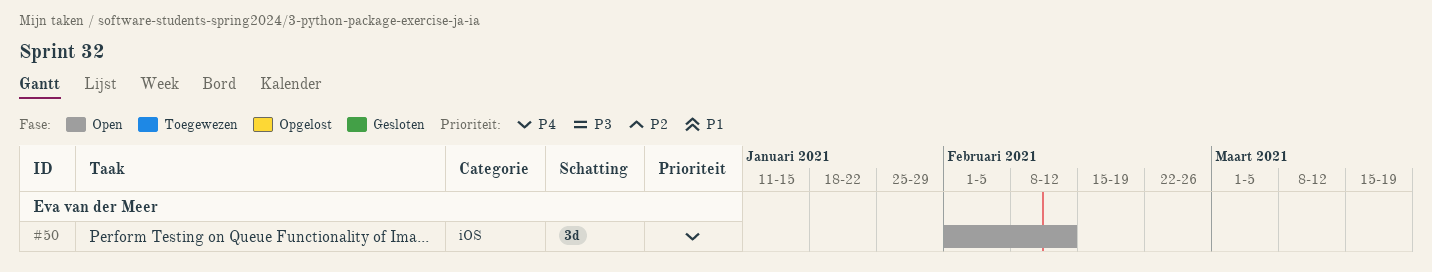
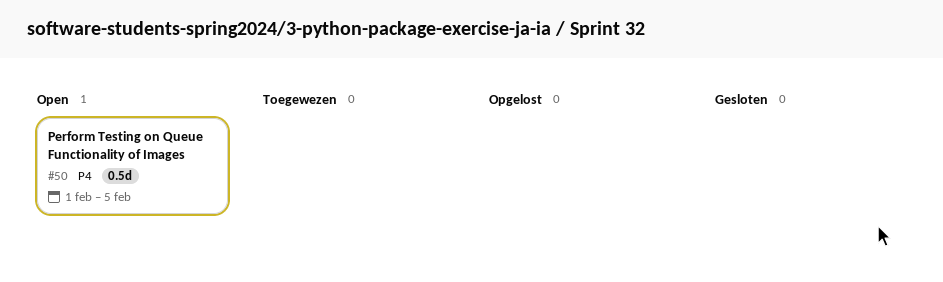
#50, estimate: 3d -> 0.5d
#50, due: Feb 12 -> Feb 5

